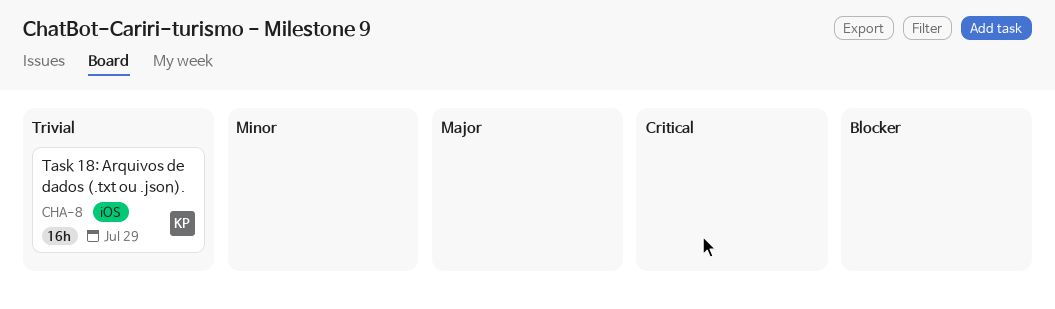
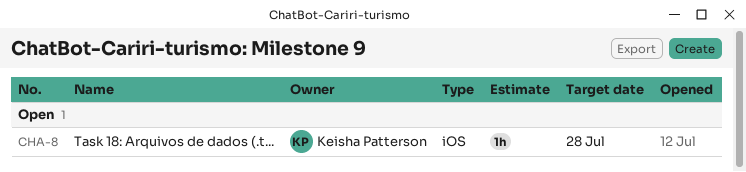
CHA-8, estimate: 16h -> 1h
CHA-8, due: Jul 29 -> Jul 28

